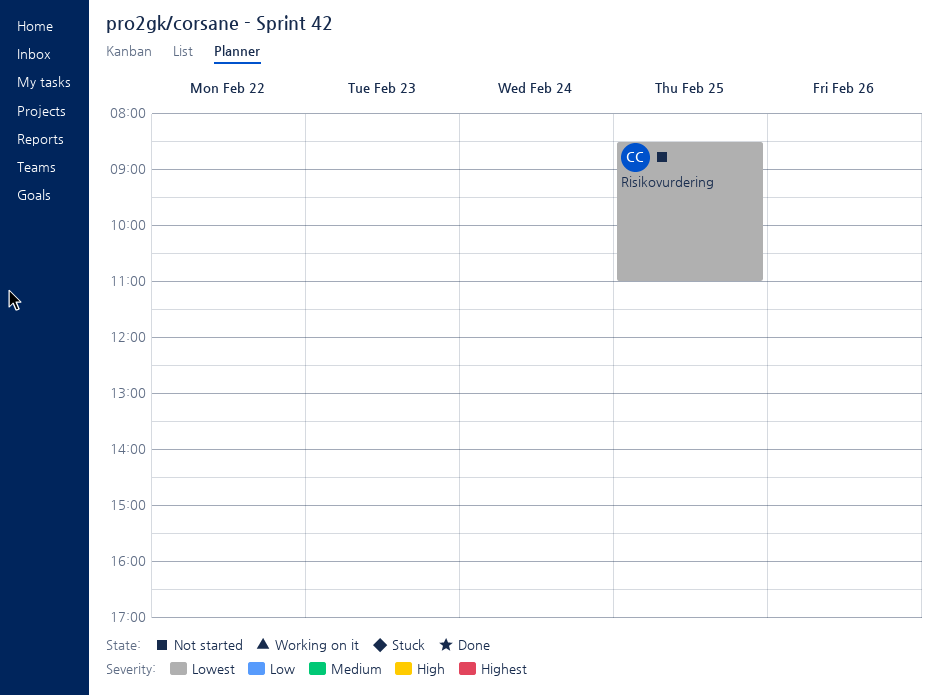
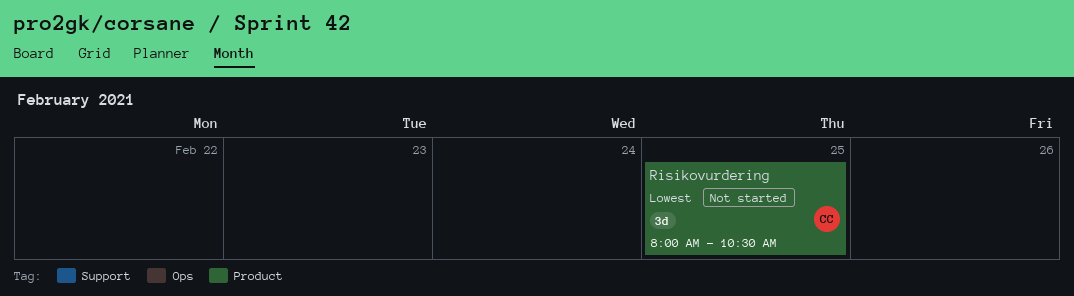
Risikovurdering, begins: 08:30 -> 08:00
Risikovurdering, ends: 11:00 -> 10:30

